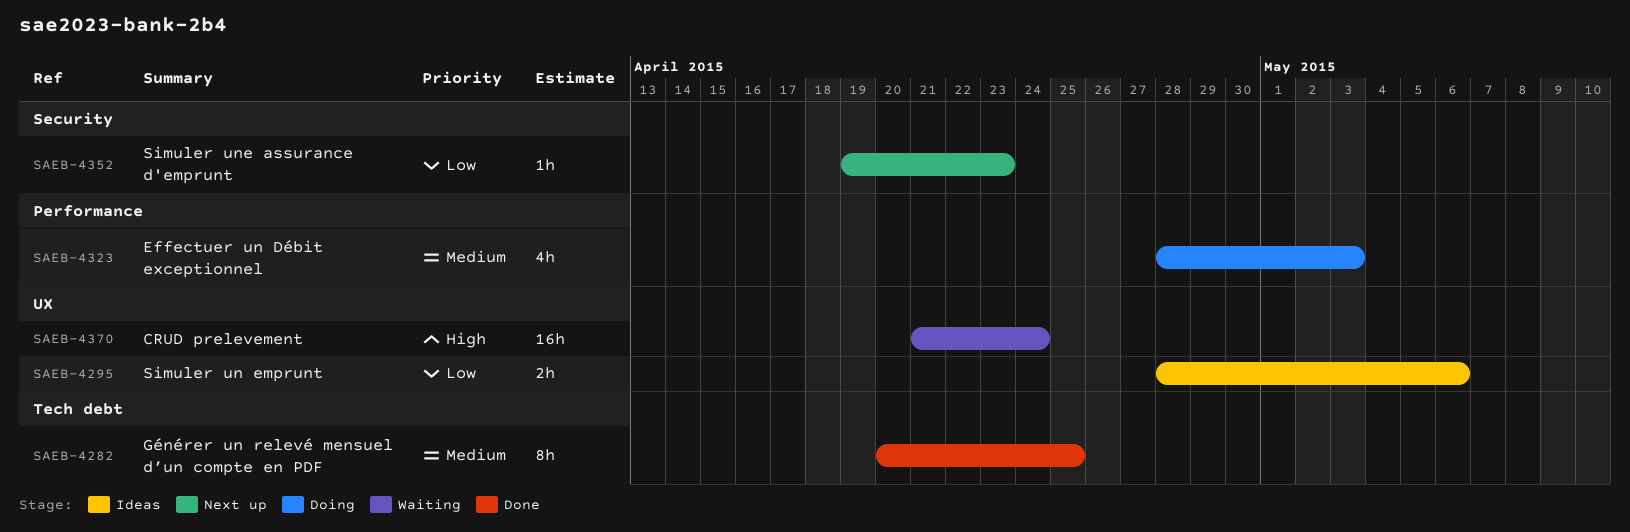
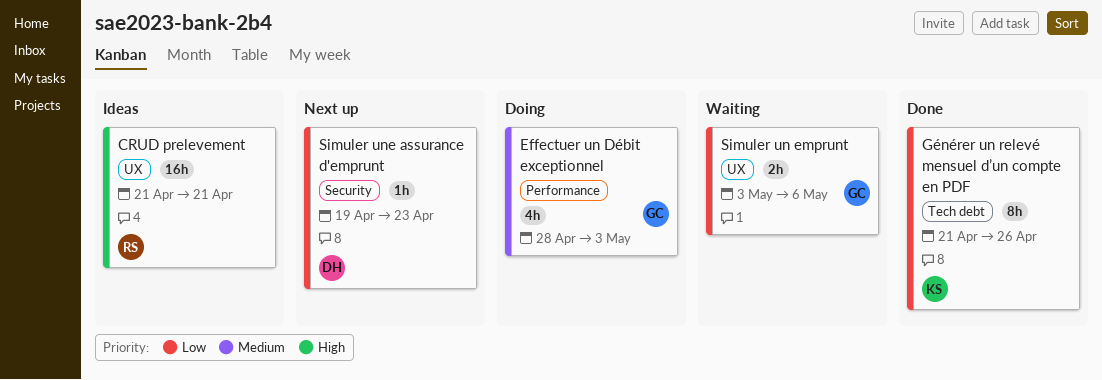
CRUD prelevement, status: Waiting -> Ideas
CRUD prelevement, due: Apr 24 -> Apr 21
Générer un relevé mensuel d’un compte en PDF, priority: Medium -> Low
Générer un relevé mensuel d’un compte en PDF, start: Apr 20 -> Apr 21
Générer un relevé mensuel d’un compte en PDF, due: Apr 25 -> Apr 26
Simuler un emprunt, status: Ideas -> Waiting
Simuler un emprunt, start: Apr 28 -> May 3

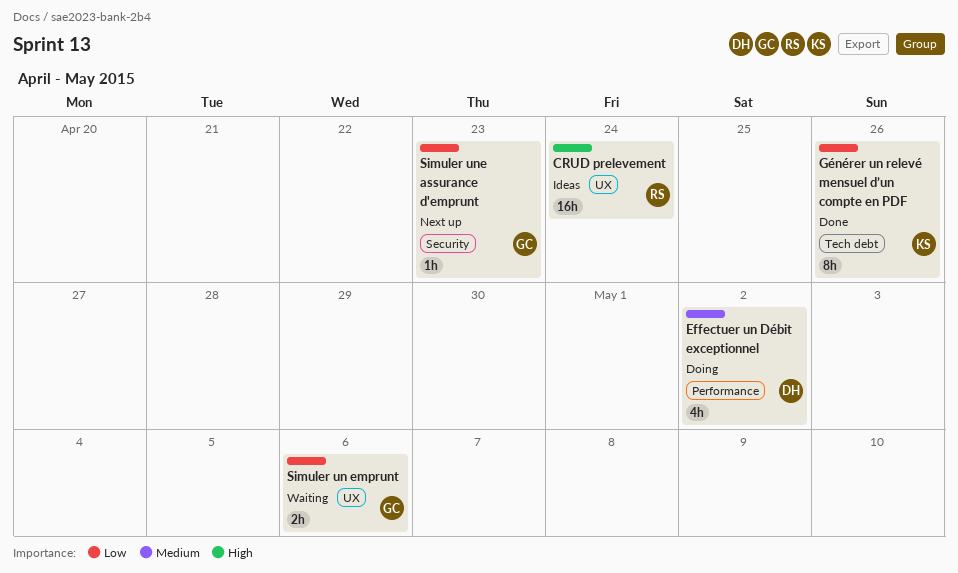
CRUD prelevement, due: Apr 21 -> Apr 24
Effectuer un Débit exceptionnel, owner: GC -> DH
Effectuer un Débit exceptionnel, due: May 3 -> May 2
Simuler une assurance d'emprunt, owner: DH -> GC

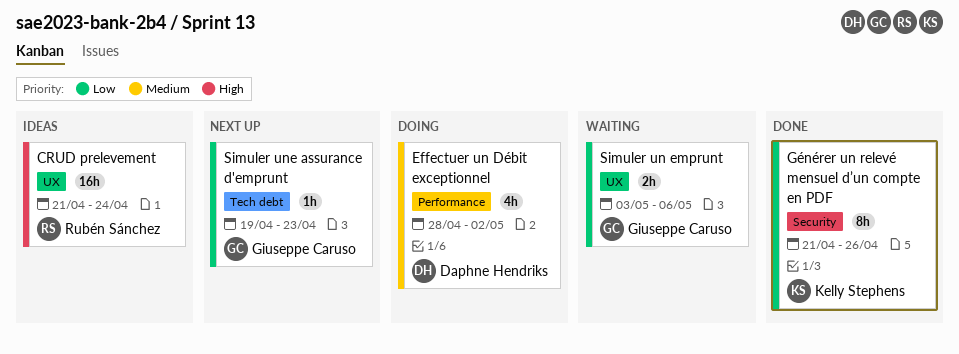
Générer un relevé mensuel d’un compte en PDF, label: Tech debt -> Security
Simuler une assurance d'emprunt, label: Security -> Tech debt

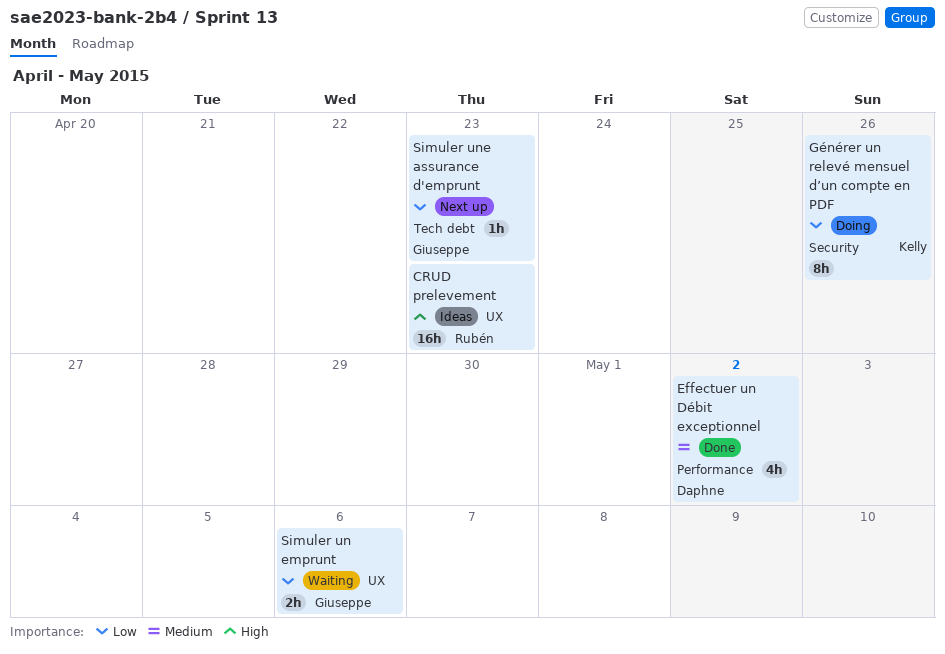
CRUD prelevement, due: Apr 24 -> Apr 23
Effectuer un Débit exceptionnel, status: Doing -> Done
Générer un relevé mensuel d’un compte en PDF, status: Done -> Doing

